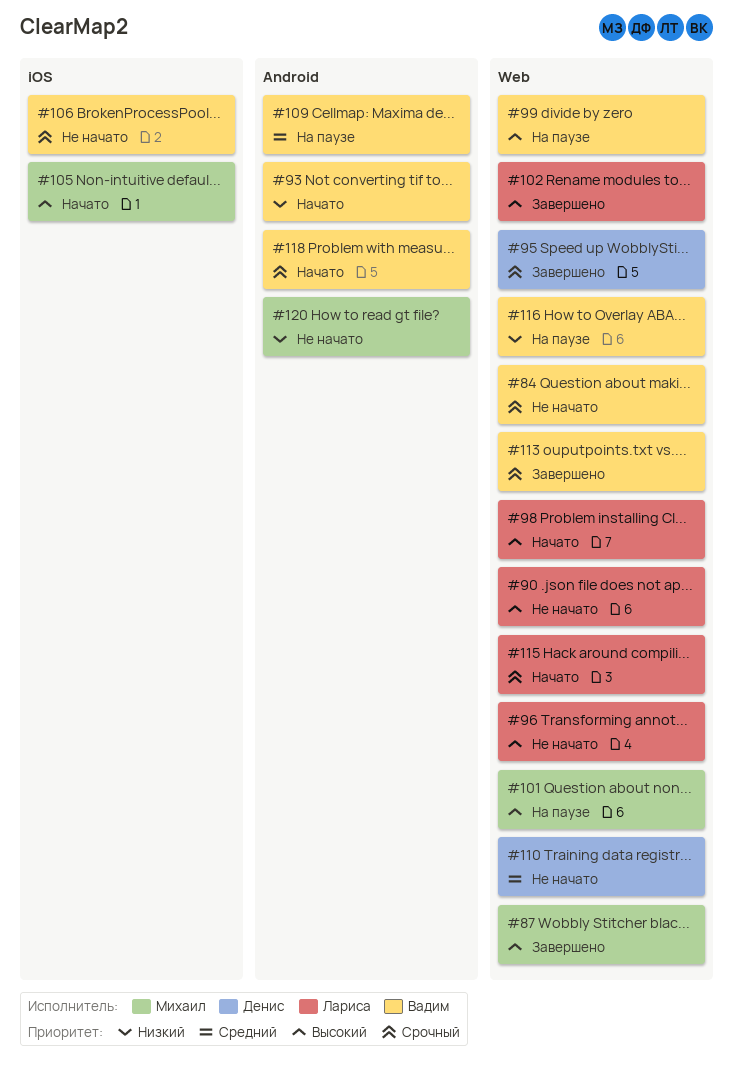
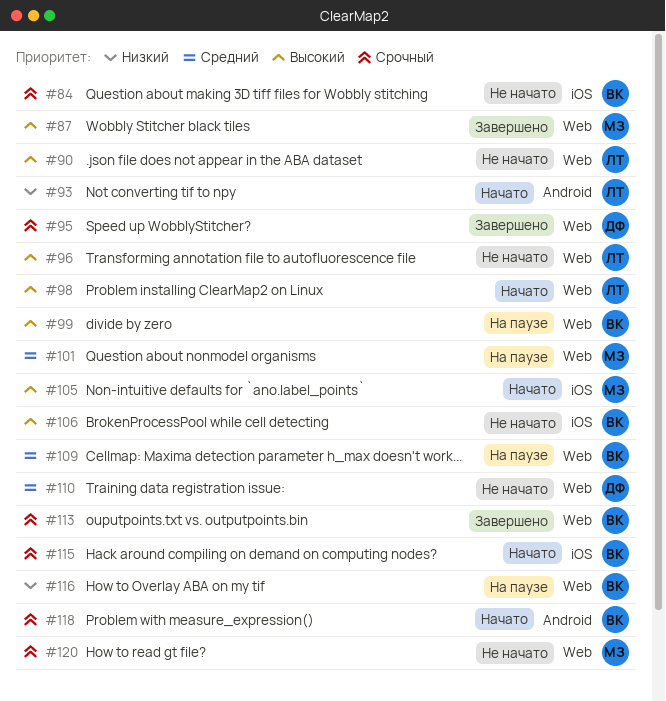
#84, label: Web -> iOS
#93, owner: Вадим -> Лариса
#101, priority: Высокий -> Средний
#102: present -> none
#106, priority: Срочный -> Высокий
#109, label: Android -> Web
#115, owner: Лариса -> Вадим
#115, label: Web -> iOS
#120, priority: Низкий -> Срочный
#120, label: Android -> Web

